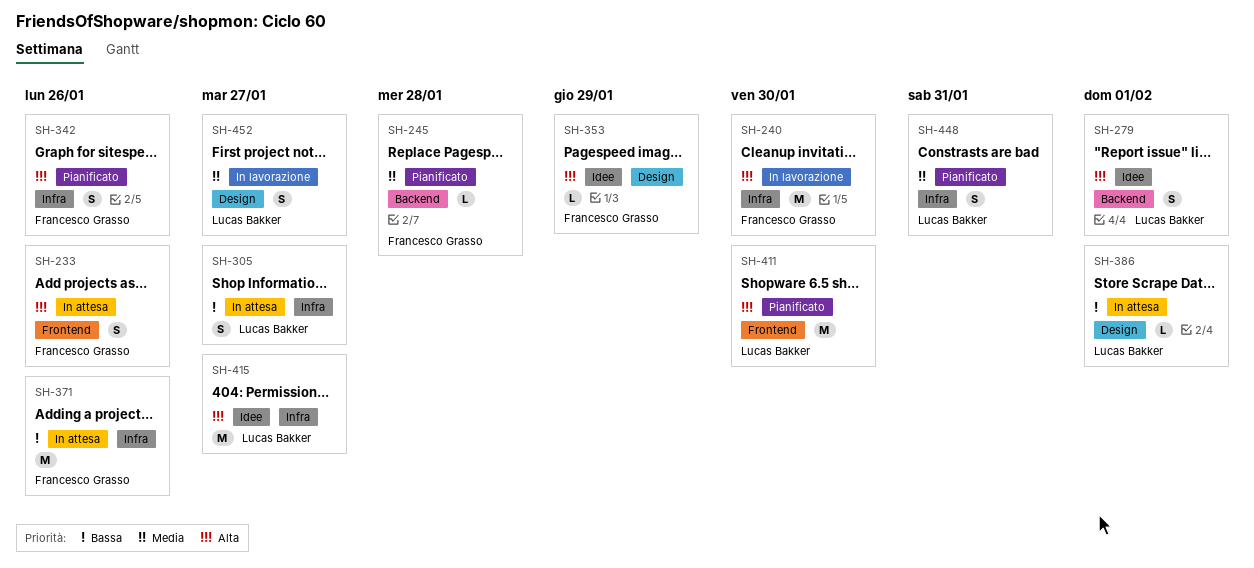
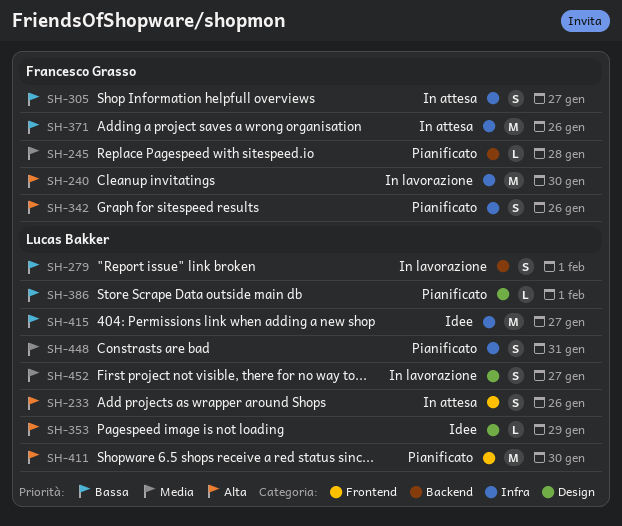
SH-233, owner: Francesco Grasso -> Lucas Bakker
SH-279, status: Idee -> In lavorazione
SH-279, priority: Alta -> Bassa
SH-305, owner: Lucas Bakker -> Francesco Grasso
SH-353, owner: Francesco Grasso -> Lucas Bakker
SH-386, status: In attesa -> Pianificato
SH-415, priority: Alta -> Bassa

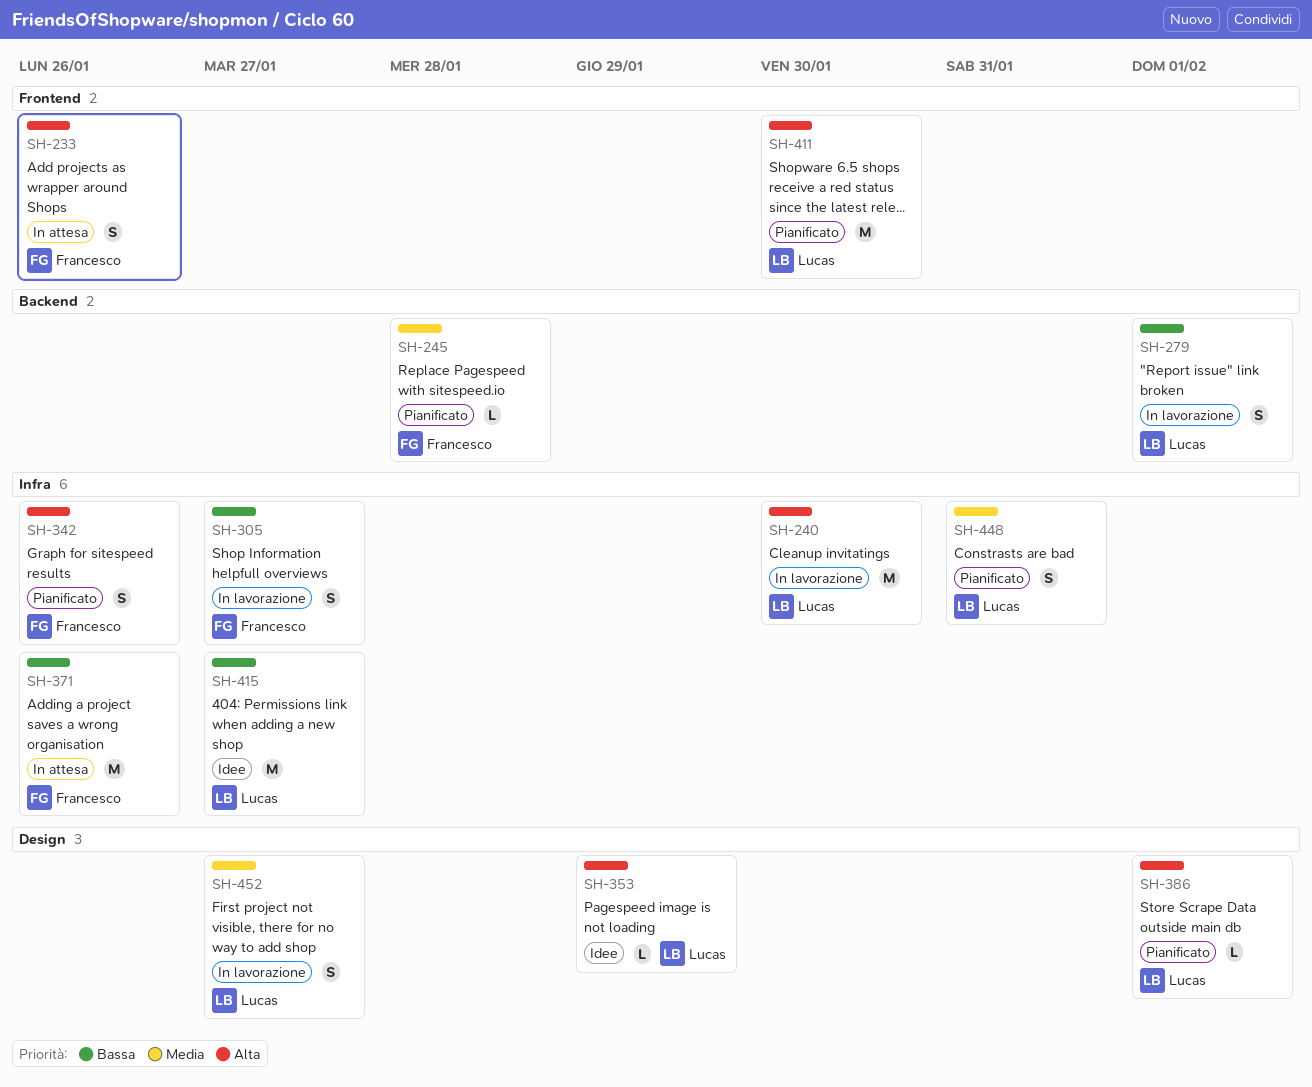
SH-233, owner: Lucas Bakker -> Francesco Grasso
SH-240, owner: Francesco Grasso -> Lucas Bakker
SH-305, status: In attesa -> In lavorazione
SH-386, priority: Bassa -> Alta

